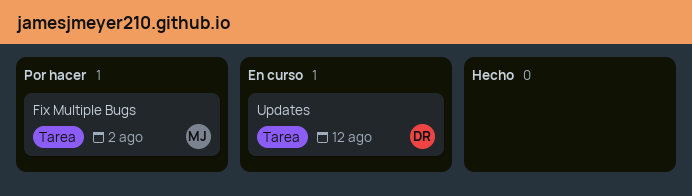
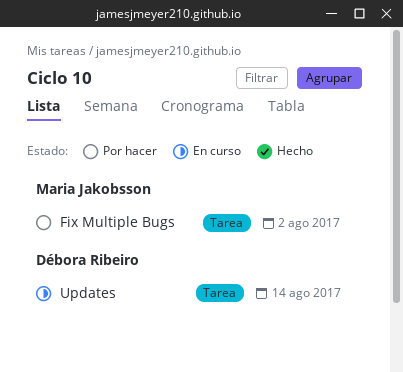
Updates, due: Aug 12 -> Aug 14

